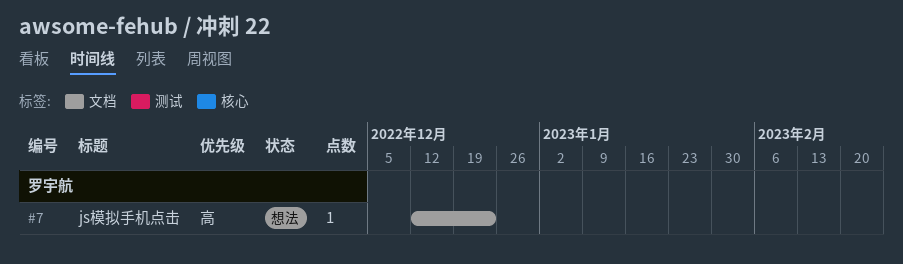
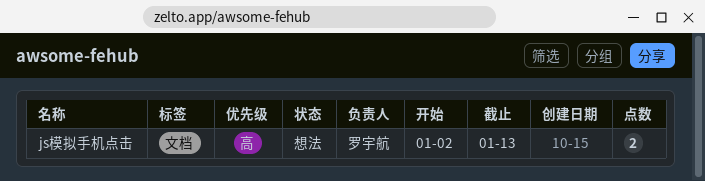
js模拟手机点击, estimate: 1 -> 2
js模拟手机点击, start: Dec 12 -> Jan 2
js模拟手机点击, due: Dec 23 -> Jan 13

